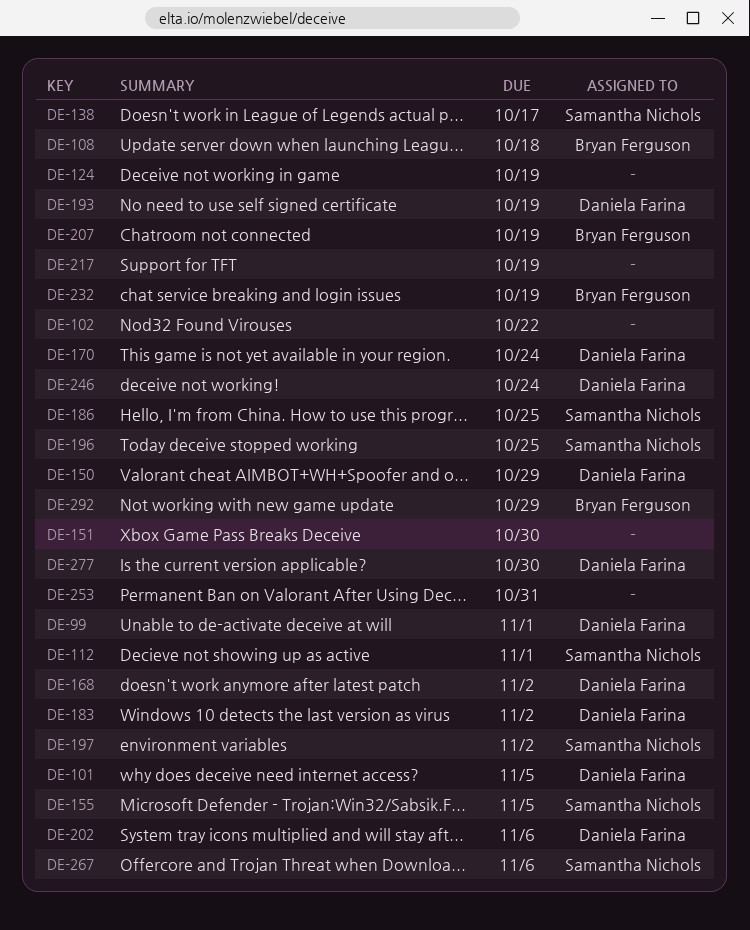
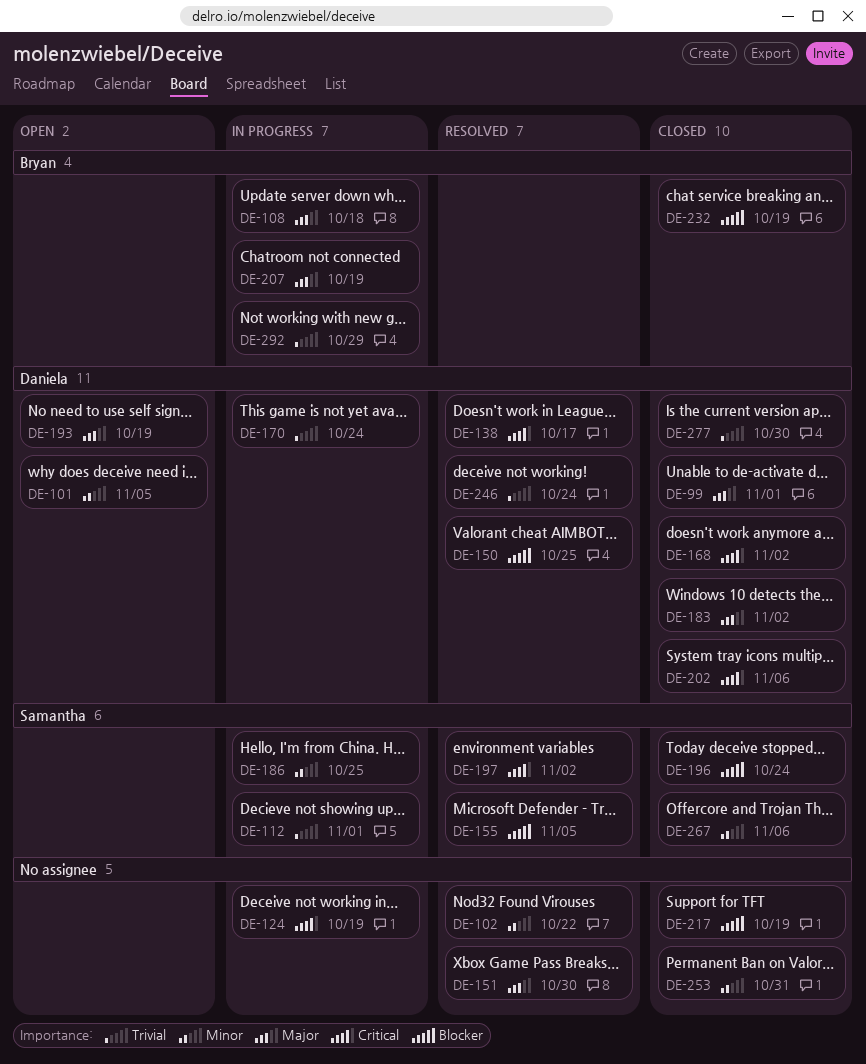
DE-138, owner: Samantha Nichols -> Daniela Farina
DE-150, due: Oct 29 -> Oct 25
DE-196, due: Oct 25 -> Oct 24

